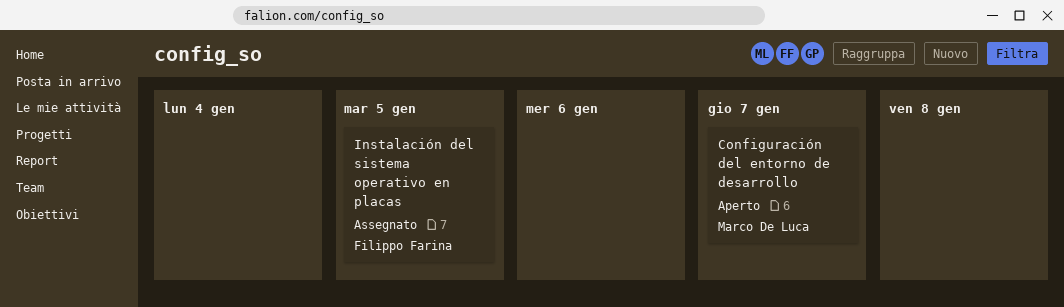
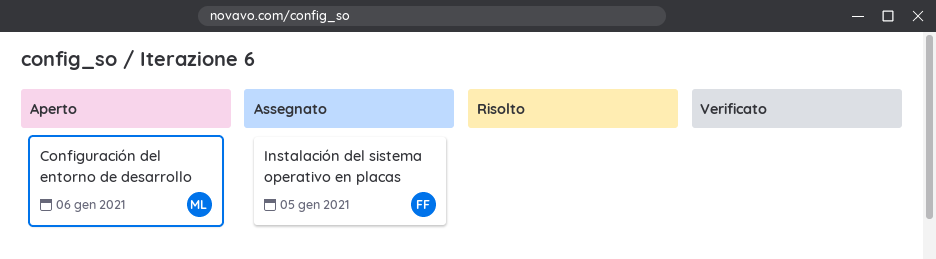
Configuración del entorno de desarrollo, due: Jan 7 -> Jan 6

